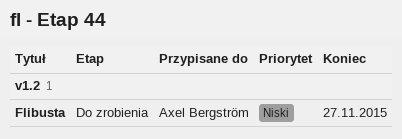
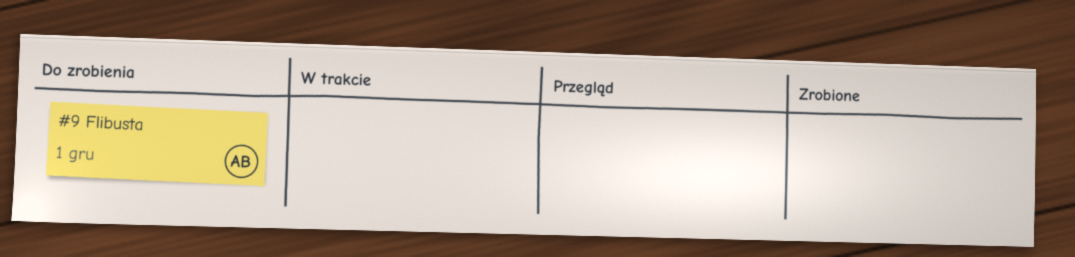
Flibusta, due: Nov 27 -> Dec 1

